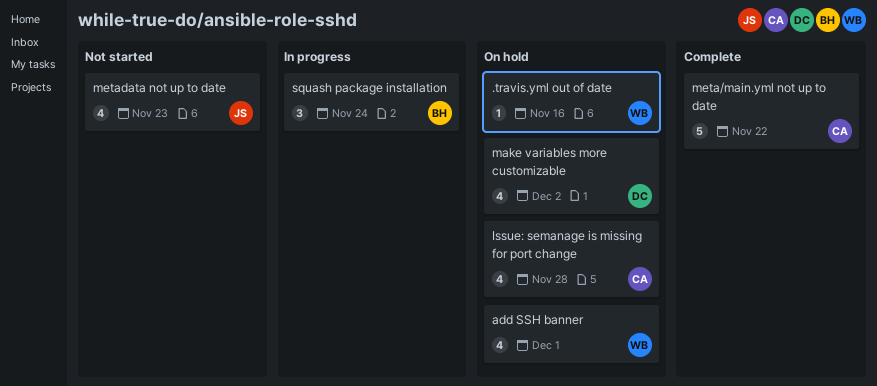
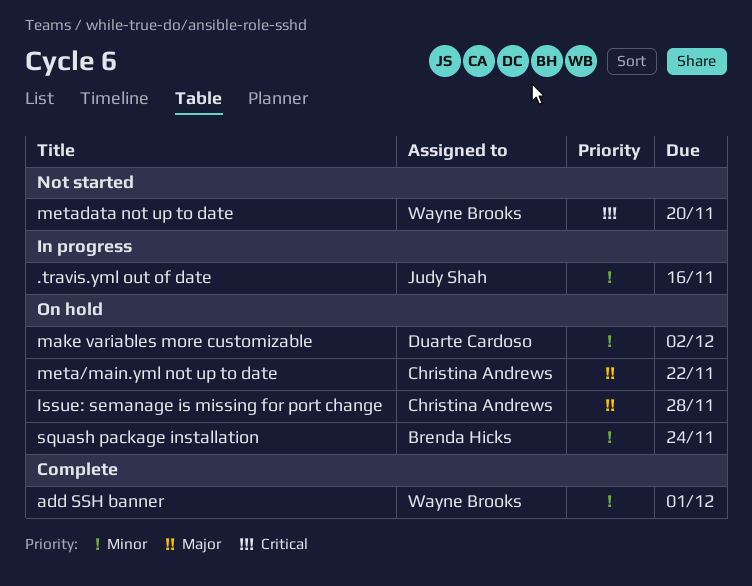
.travis.yml out of date, status: On hold -> In progress
.travis.yml out of date, owner: Wayne Brooks -> Judy Shah
add SSH banner, status: On hold -> Complete
meta/main.yml not up to date, status: Complete -> On hold
metadata not up to date, owner: Judy Shah -> Wayne Brooks
metadata not up to date, due: Nov 23 -> Nov 20
squash package installation, status: In progress -> On hold

